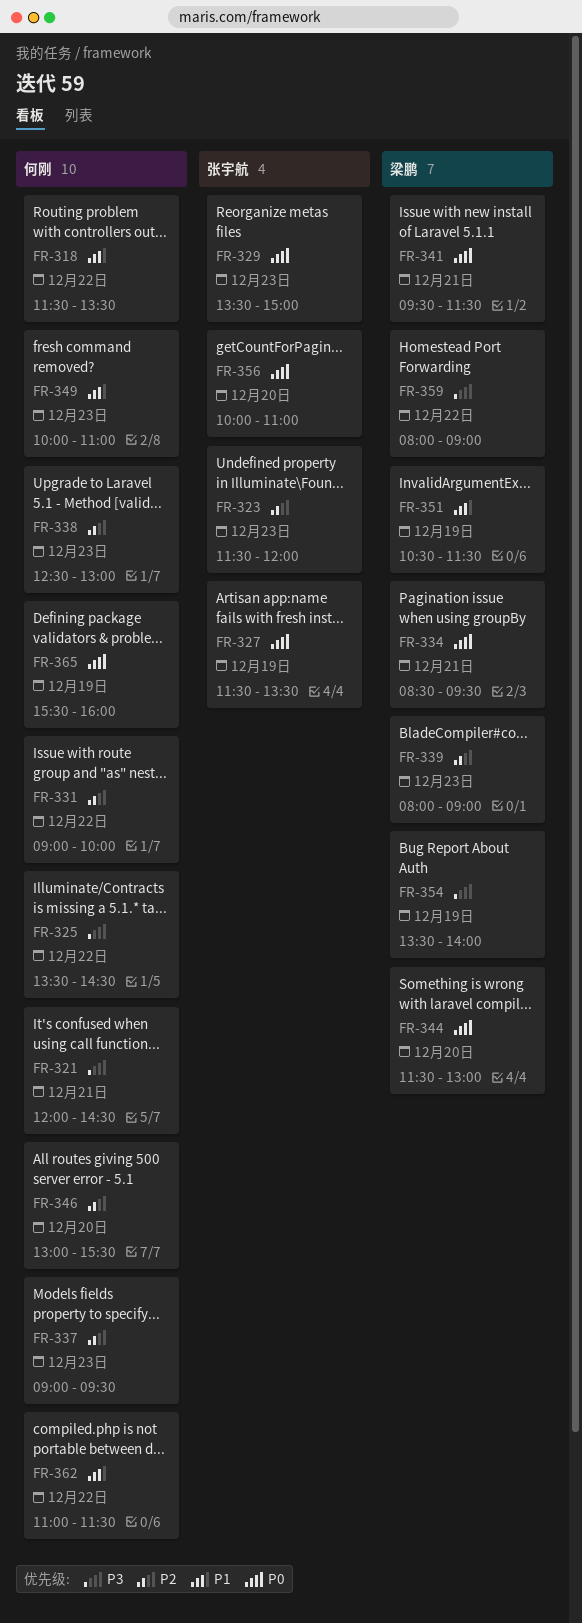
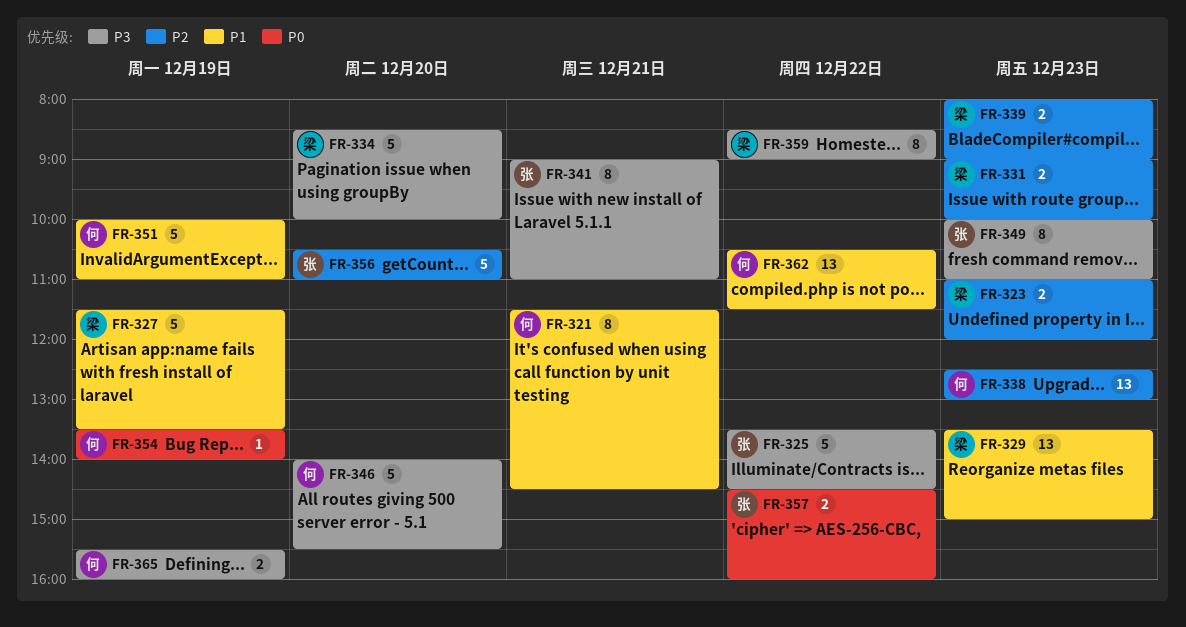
FR-318: present -> none
FR-321, priority: P3 -> P1
FR-321, begins: 12:00 -> 11:30
FR-323, owner: 张宇航 -> 梁鹏
FR-323, begins: 11:30 -> 11:00
FR-325, owner: 何刚 -> 张宇航
FR-327, owner: 张宇航 -> 梁鹏
FR-327, priority: P0 -> P1
FR-329, owner: 张宇航 -> 梁鹏
FR-329, priority: P0 -> P1
FR-331, owner: 何刚 -> 梁鹏
FR-331, day: Dec 22 -> Dec 23
FR-334, priority: P0 -> P3
FR-334, day: Dec 21 -> Dec 20
FR-334, ends: 09:30 -> 10:00
FR-337: present -> none
FR-341, owner: 梁鹏 -> 张宇航
FR-341, priority: P0 -> P3
FR-341, begins: 09:30 -> 09:00
FR-341, ends: 11:30 -> 11:00
FR-344: present -> none
FR-346, priority: P2 -> P3
FR-346, begins: 13:00 -> 14:00
FR-349, owner: 何刚 -> 张宇航
FR-349, priority: P1 -> P3
FR-351, owner: 梁鹏 -> 何刚
FR-351, begins: 10:30 -> 10:00
FR-351, ends: 11:30 -> 11:00
FR-354, owner: 梁鹏 -> 何刚
FR-354, priority: P3 -> P0
FR-356, priority: P0 -> P2
FR-356, begins: 10:00 -> 10:30
FR-357: none -> present
FR-359, begins: 08:00 -> 08:30
FR-362, begins: 11:00 -> 10:30
FR-365, priority: P0 -> P3

